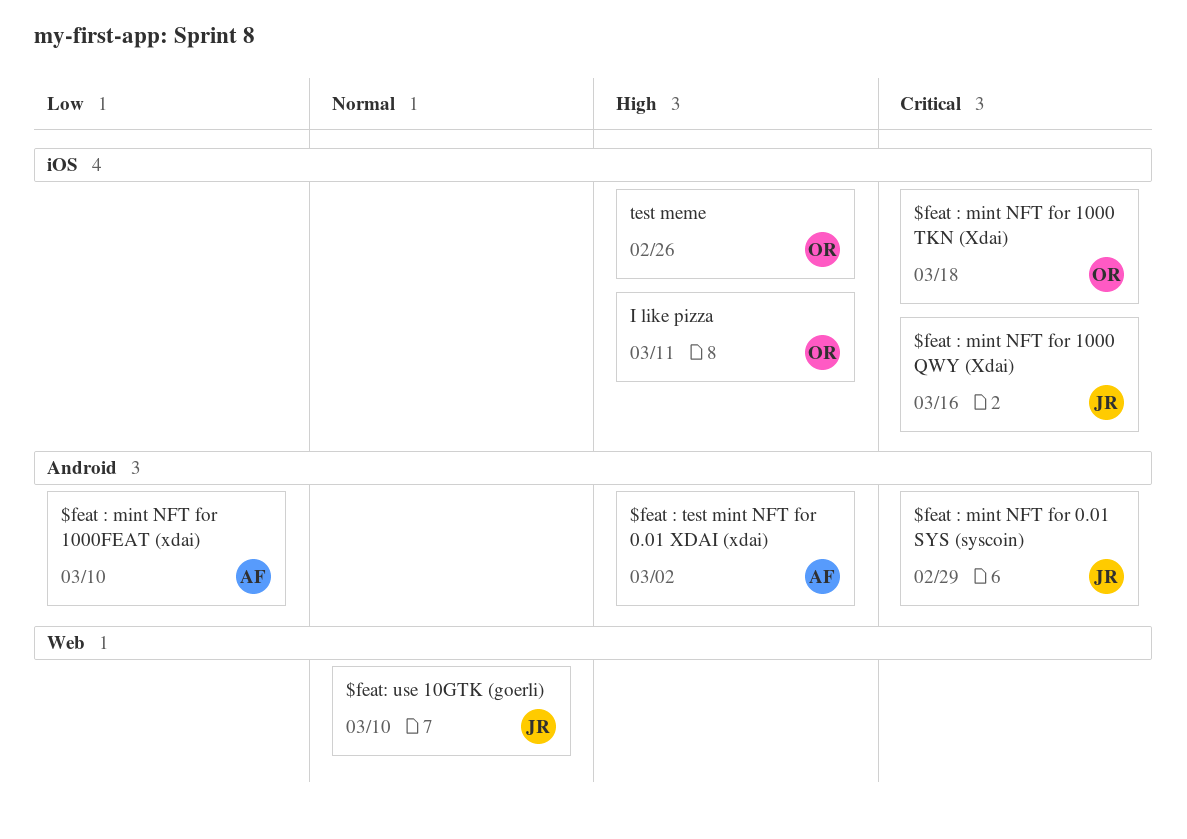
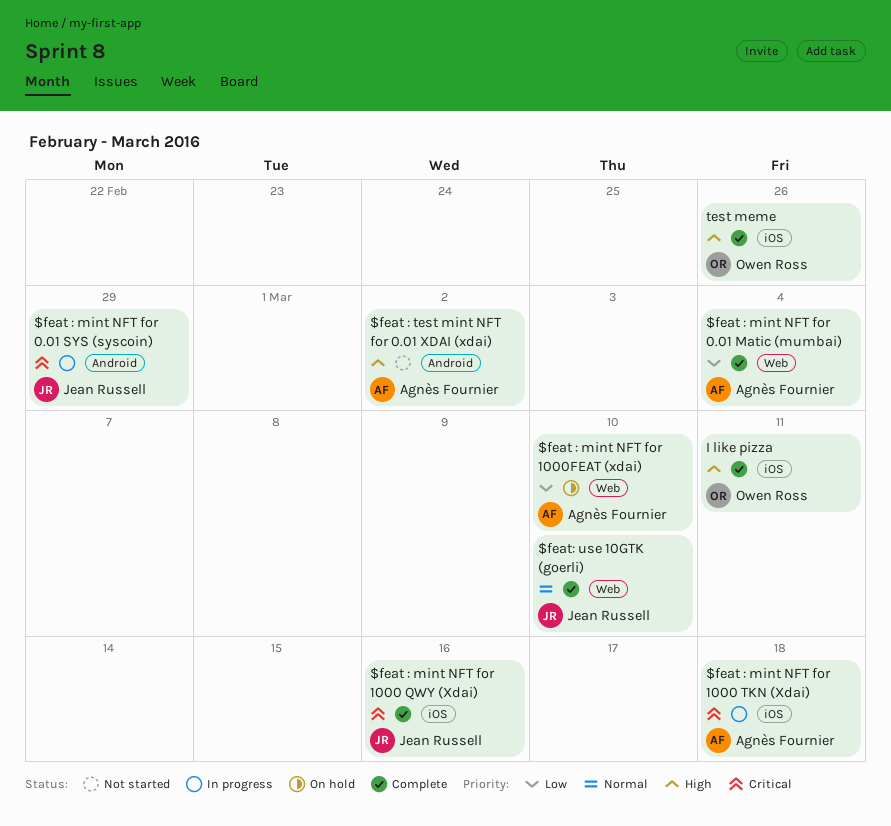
$feat : mint NFT for 0.01 Matic (mumbai): none -> present
$feat : mint NFT for 1000 TKN (Xdai), owner: Owen Ross -> Agnès Fournier
$feat : mint NFT for 1000FEAT (xdai), label: Android -> Web

